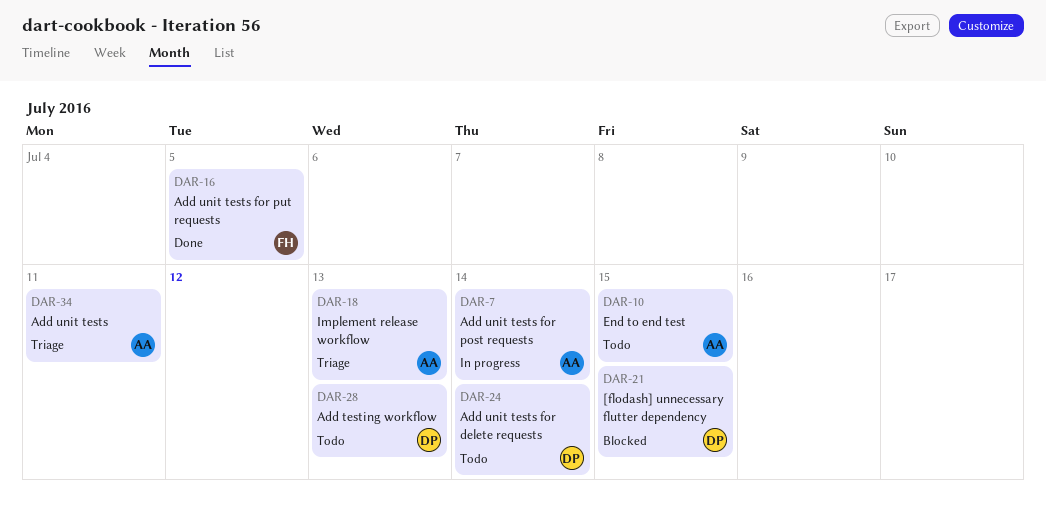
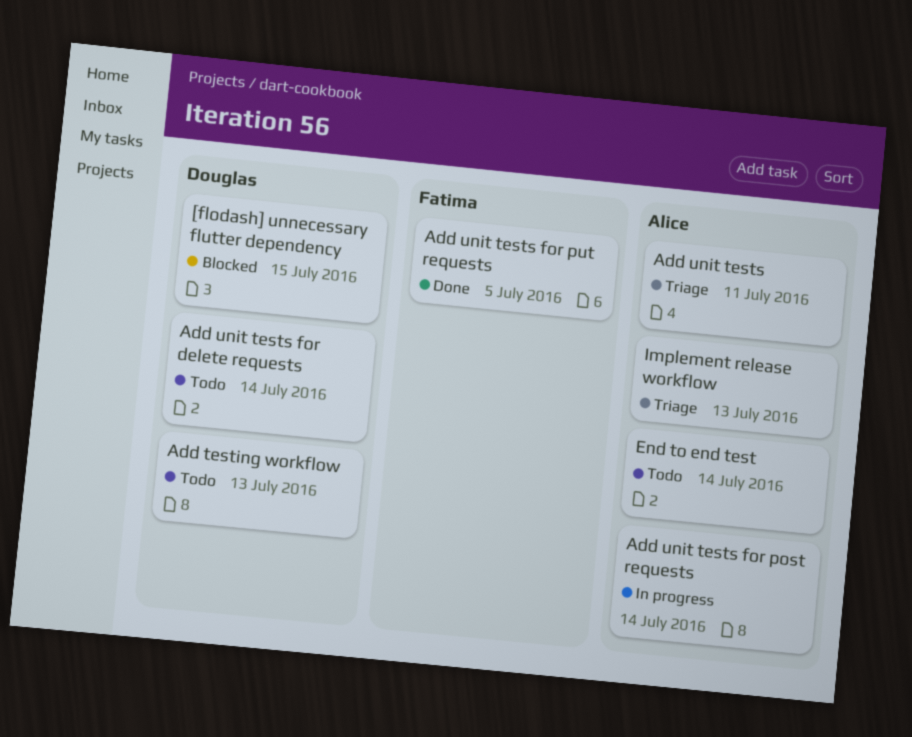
End to end test, due: Jul 15 -> Jul 14

